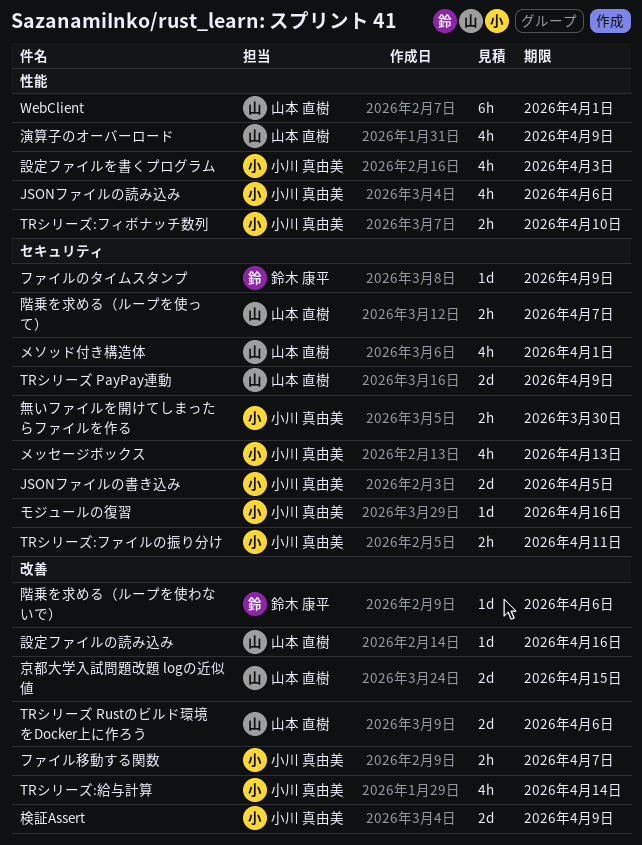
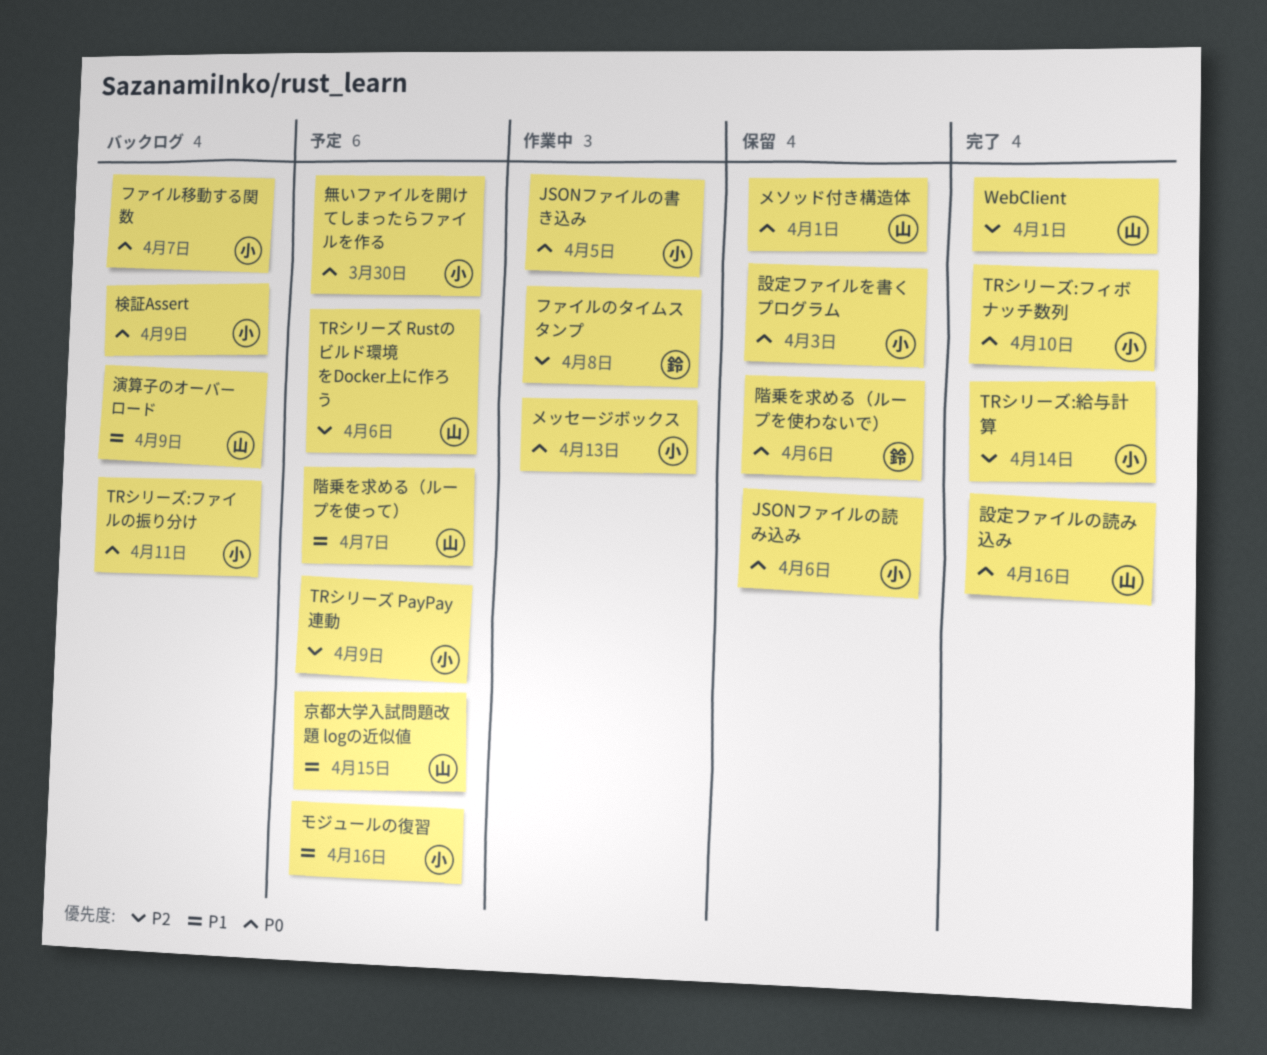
TRシリーズ PayPay連動, owner: 山本 直樹 -> 小川 真由美
ファイルのタイムスタンプ, due: Apr 9 -> Apr 8

